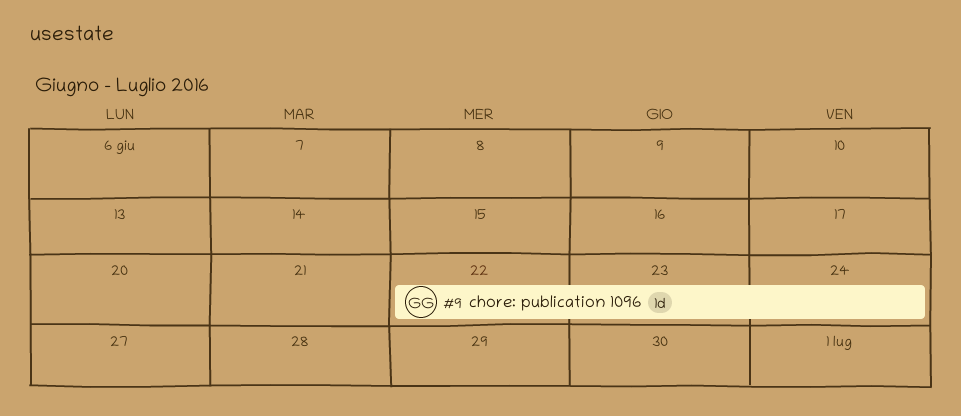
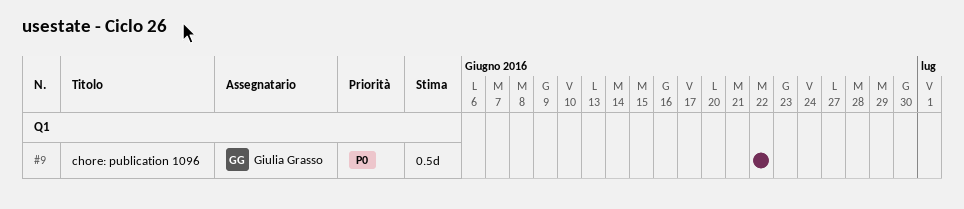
#9, estimate: 1d -> 0.5d
#9, due: Jun 24 -> Jun 22

